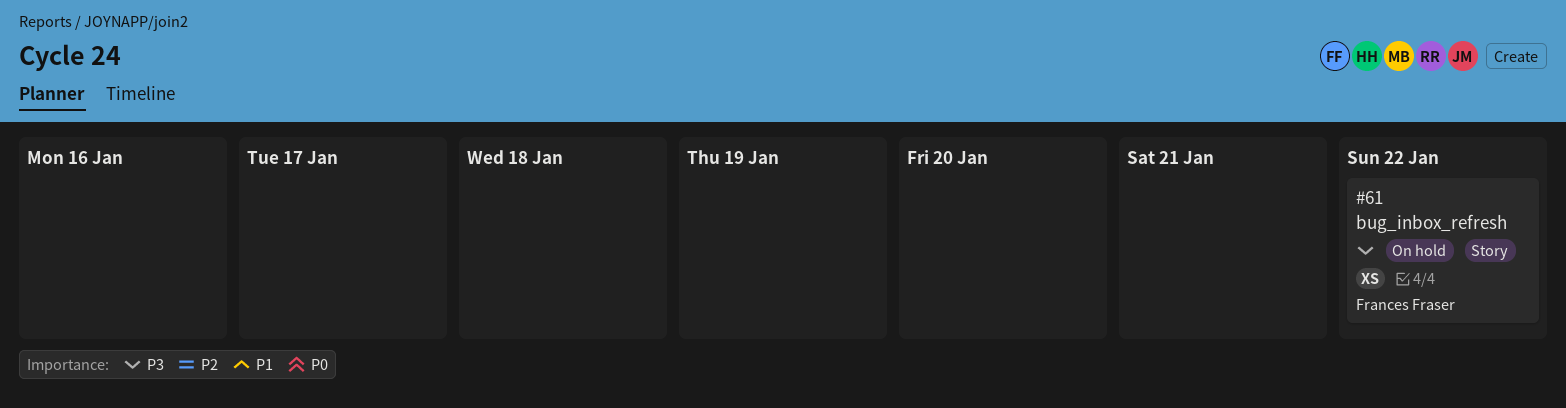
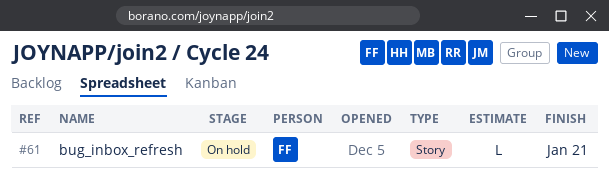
#61, estimate: XS -> L
#61, due: Jan 22 -> Jan 21

